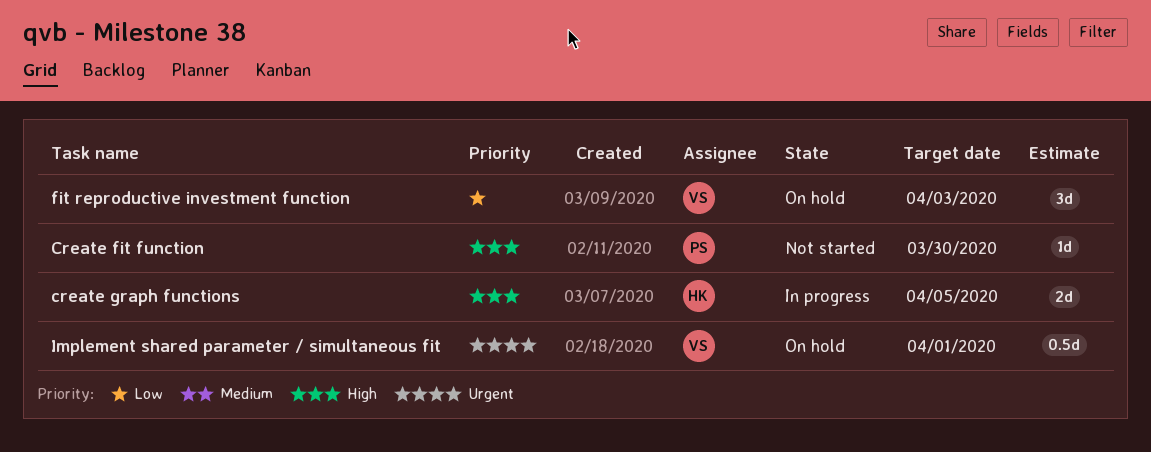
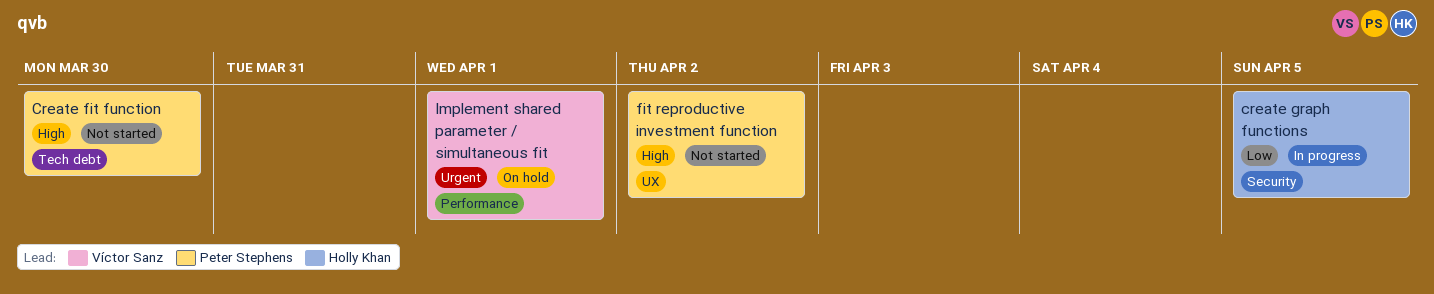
create graph functions, priority: High -> Low
fit reproductive investment function, status: On hold -> Not started
fit reproductive investment function, owner: Víctor Sanz -> Peter Stephens
fit reproductive investment function, priority: Low -> High
fit reproductive investment function, due: Apr 3 -> Apr 2

